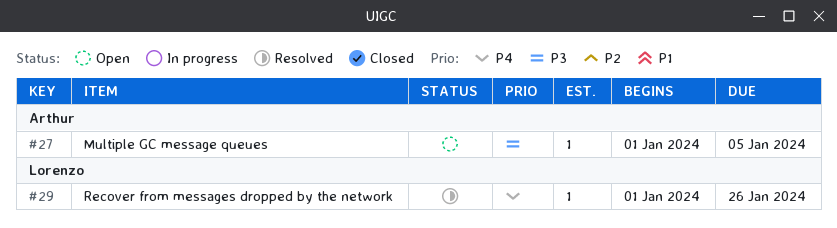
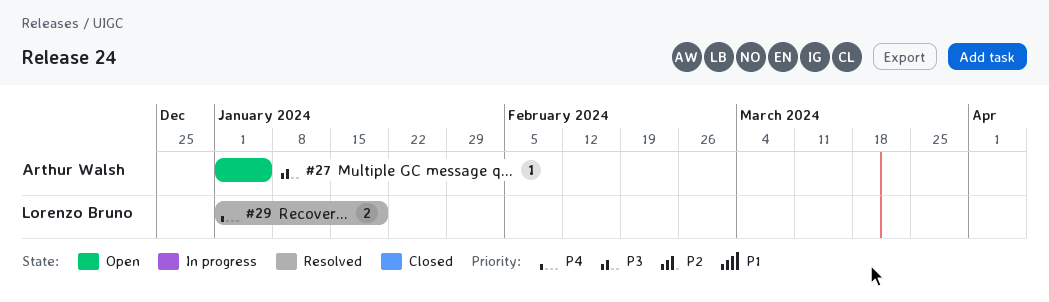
#29, estimate: 1 -> 2
#29, due: Jan 26 -> Jan 19

